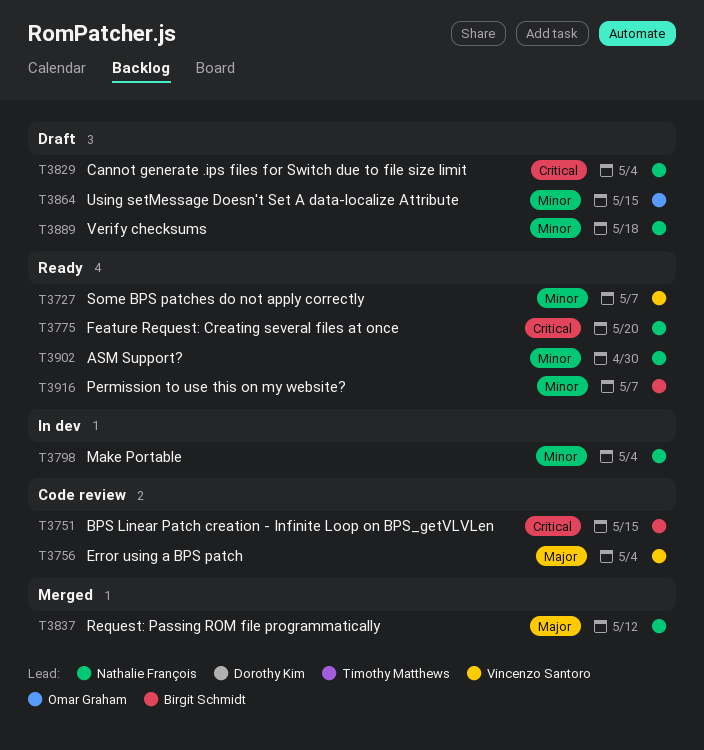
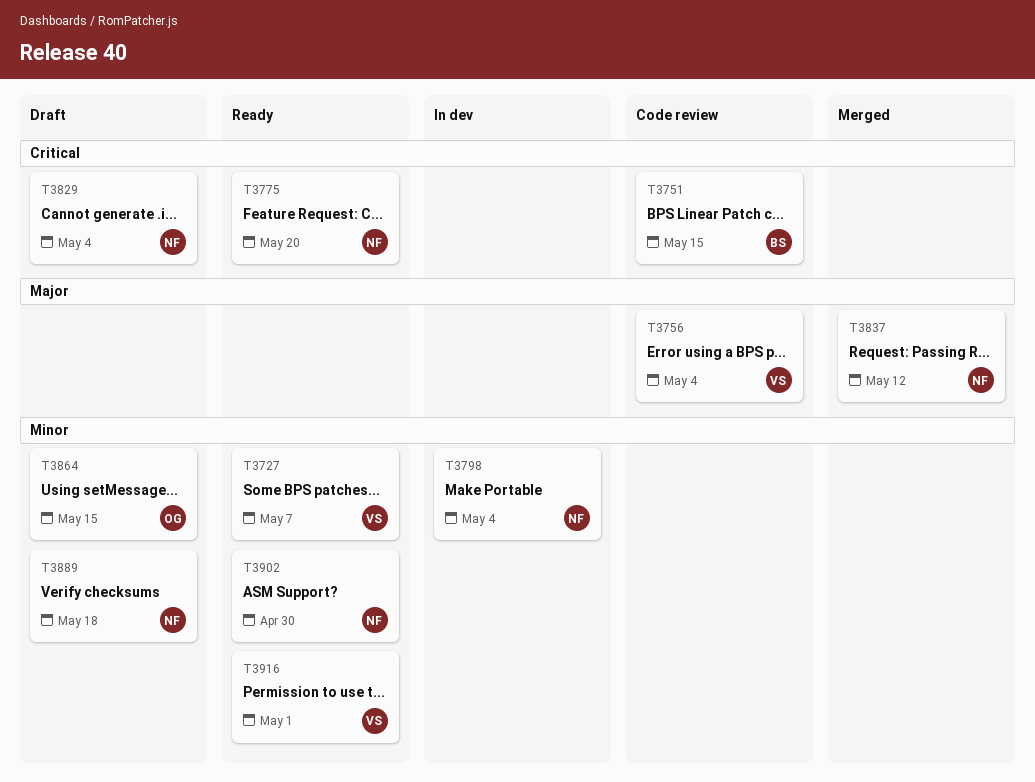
T3916, owner: Birgit Schmidt -> Vincenzo Santoro
T3916, due: May 7 -> May 1

